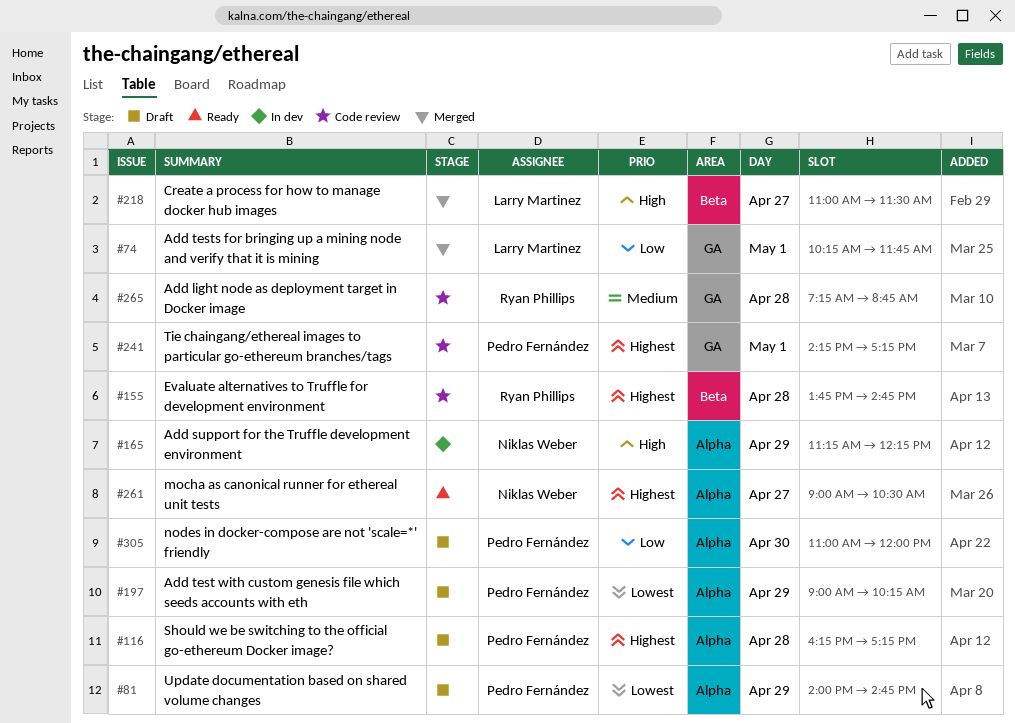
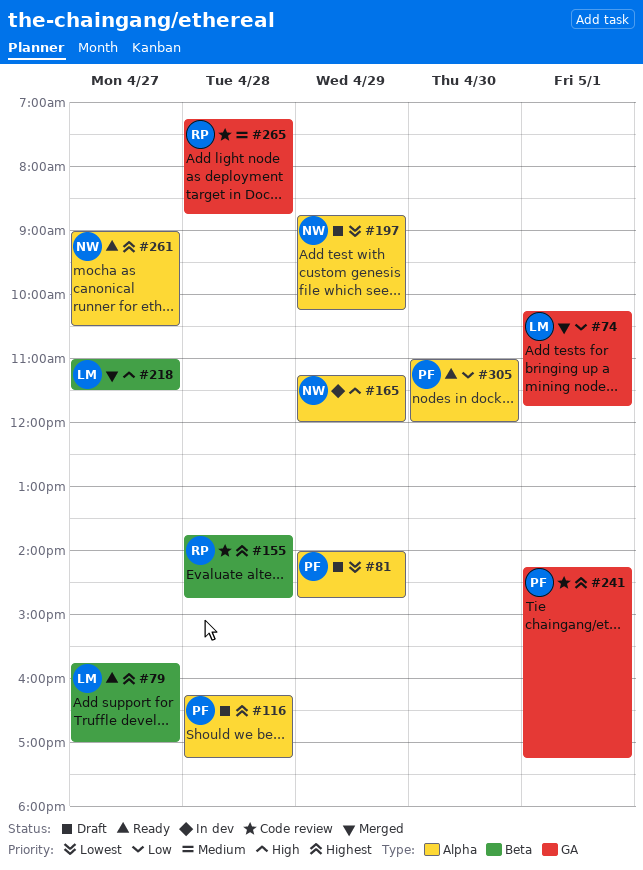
#79: none -> present
#165, ends: 12:15 -> 12:00
#197, owner: Pedro Fernández -> Niklas Weber
#197, begins: 09:00 -> 08:45
#305, status: Draft -> Ready

